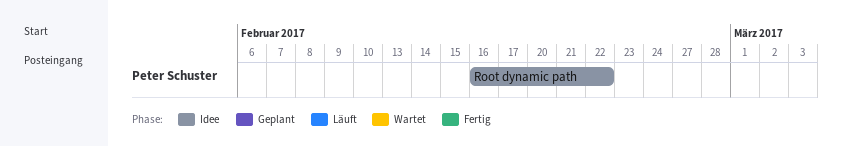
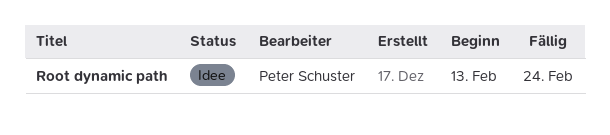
Root dynamic path, start: Feb 16 -> Feb 13
Root dynamic path, due: Feb 22 -> Feb 24

